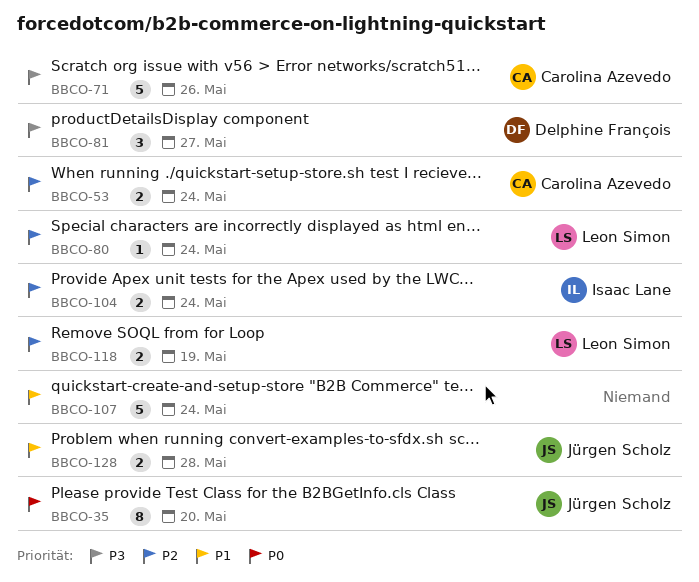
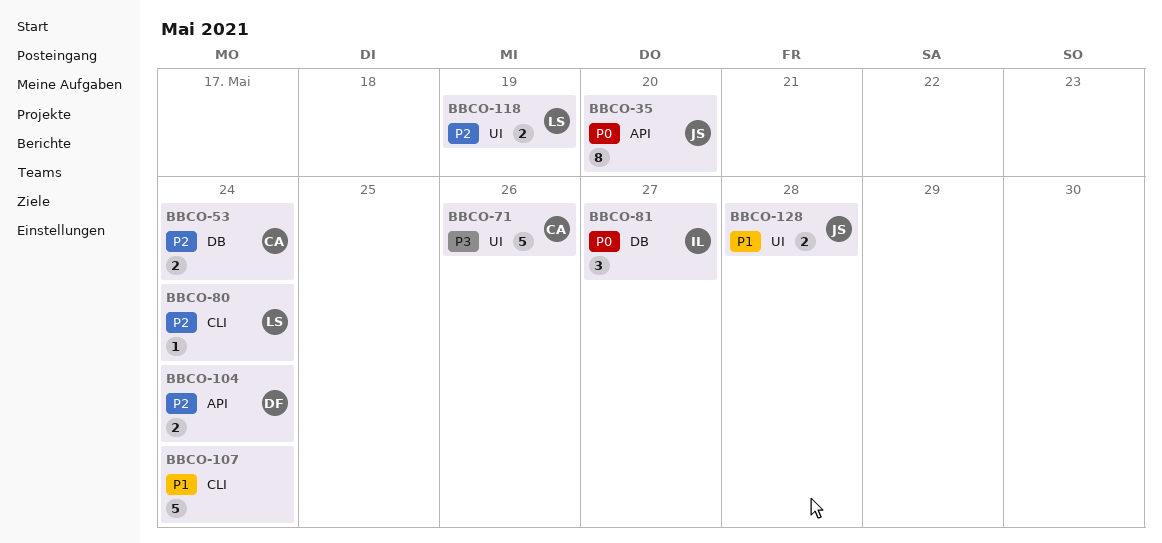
BBCO-81, owner: Delphine François -> Isaac Lane
BBCO-81, priority: P3 -> P0
BBCO-104, owner: Isaac Lane -> Delphine François

